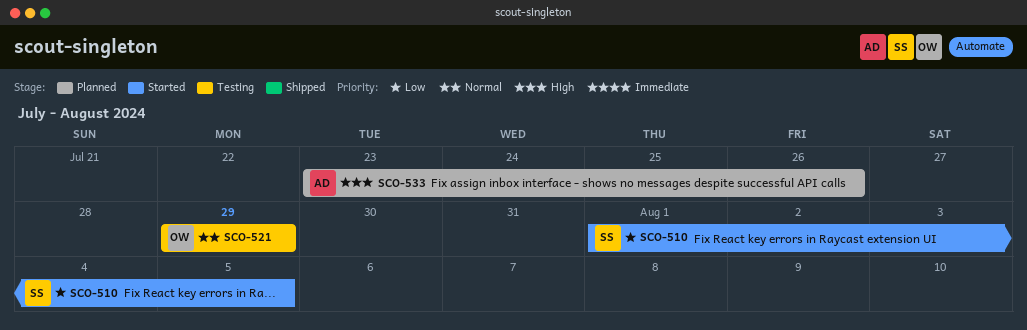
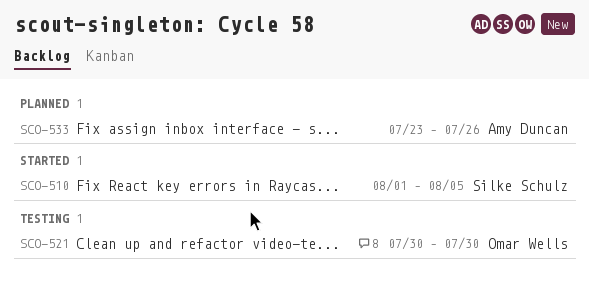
SCO-521, start: Jul 29 -> Jul 30
SCO-521, due: Jul 29 -> Jul 30

